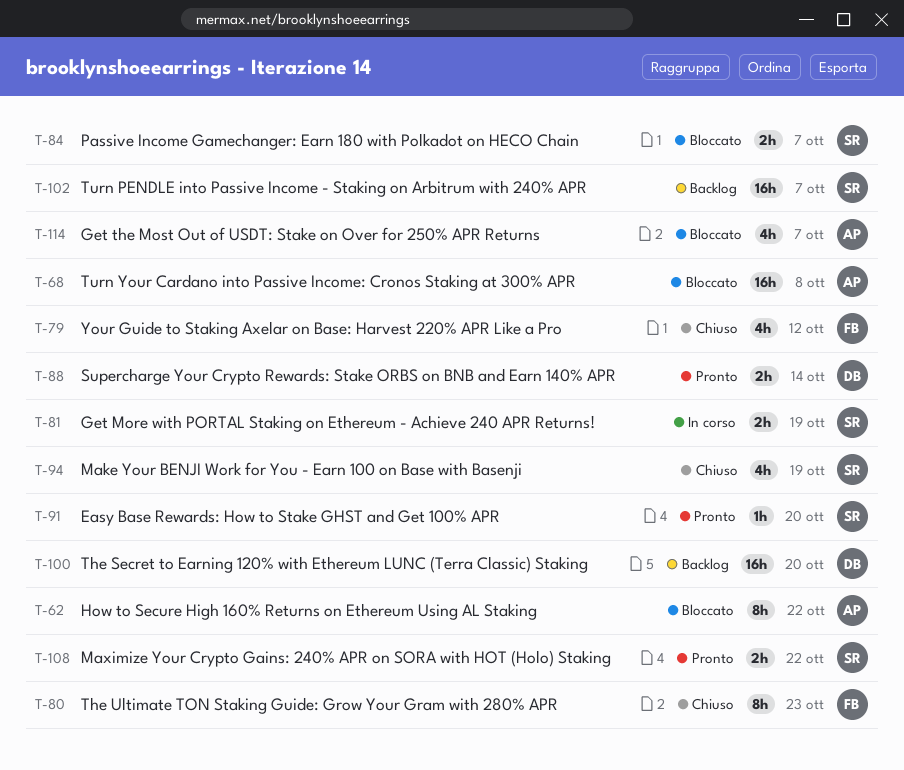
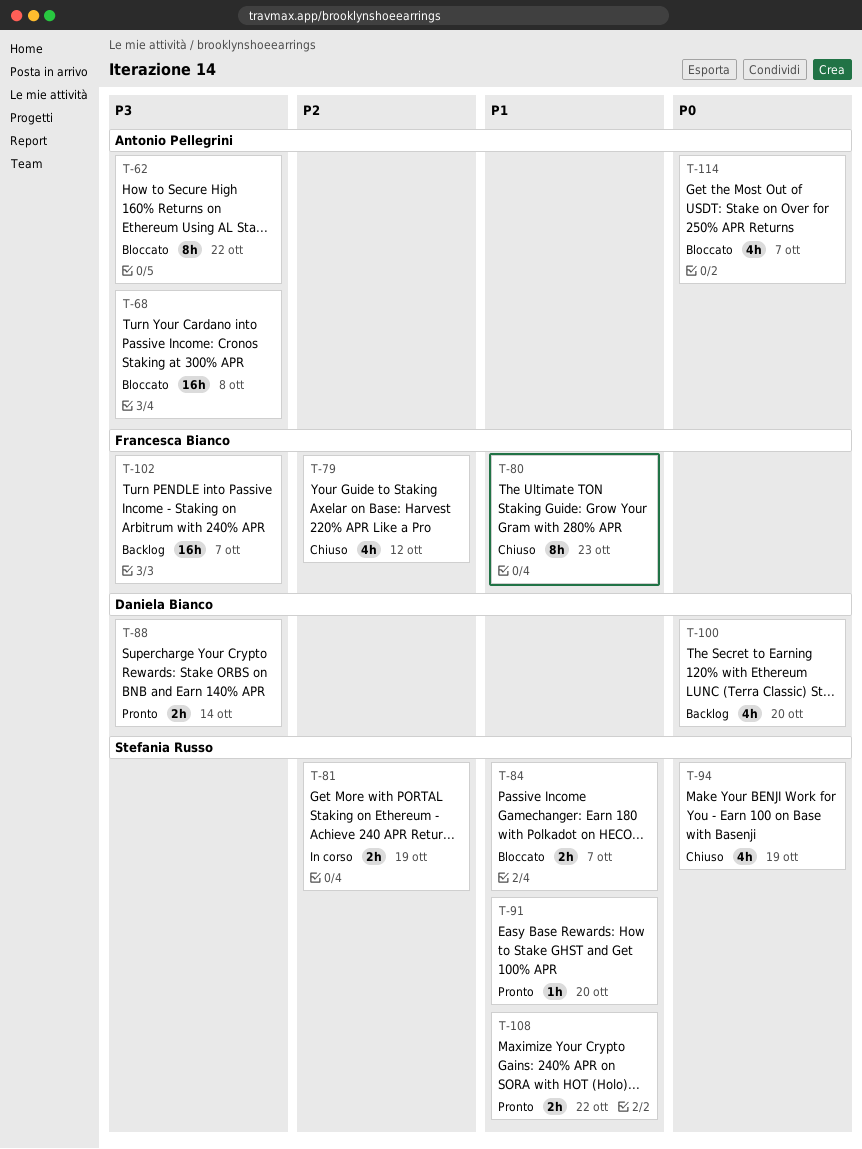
T-100, estimate: 16h -> 4h
T-102, owner: Stefania Russo -> Francesca Bianco

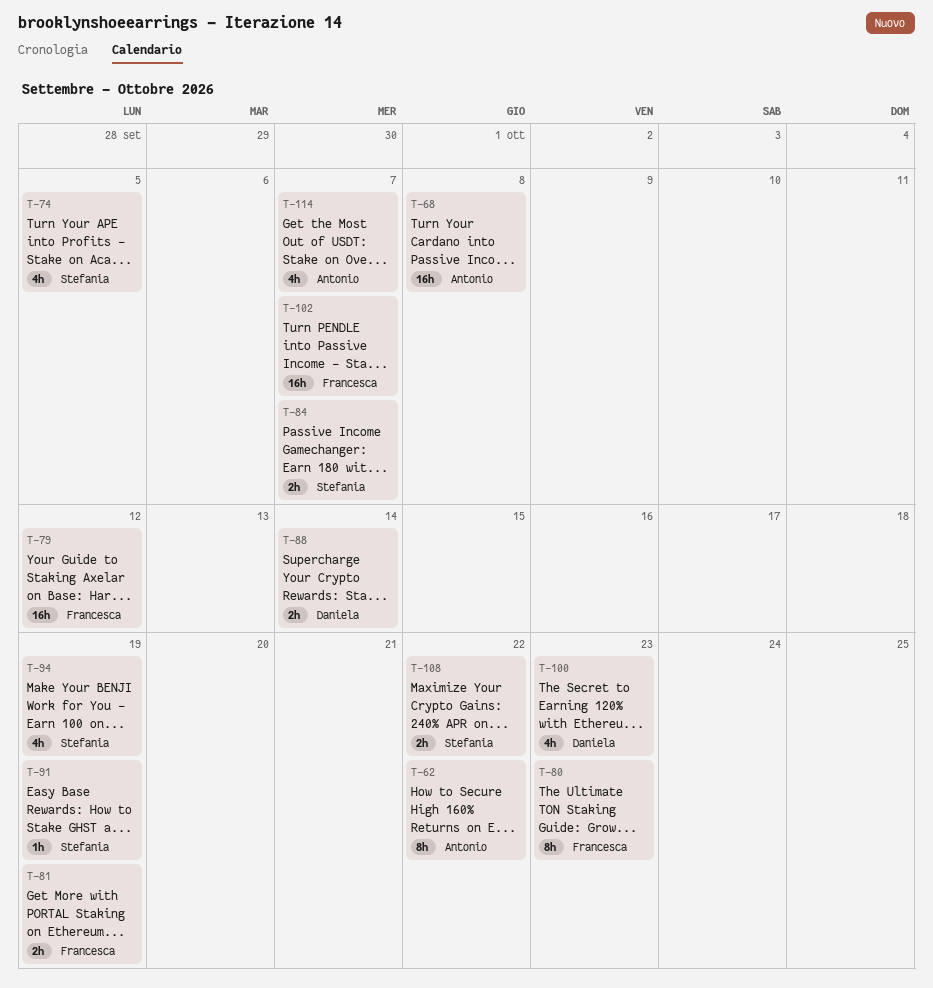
T-74: none -> present
T-79, estimate: 4h -> 16h
T-81, owner: Stefania Russo -> Francesca Bianco
T-91, due: Oct 20 -> Oct 19
T-100, due: Oct 20 -> Oct 23

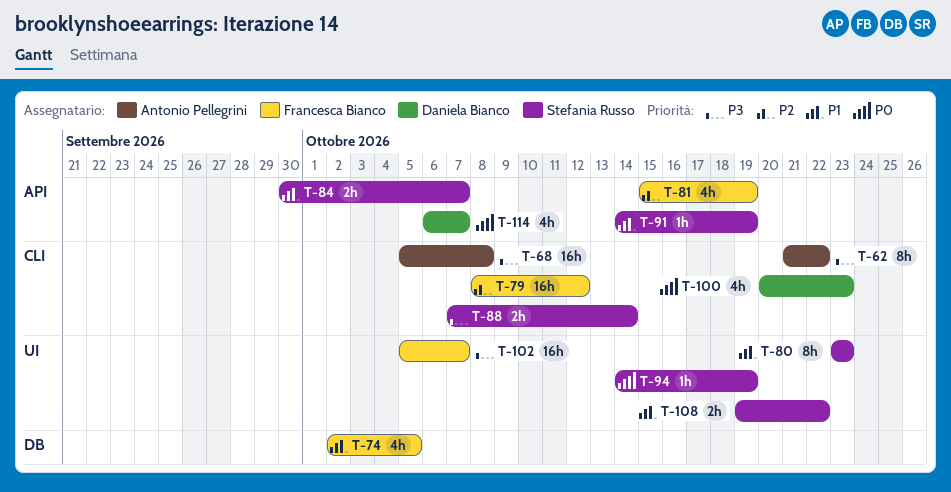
T-74, owner: Stefania Russo -> Francesca Bianco
T-80, owner: Francesca Bianco -> Stefania Russo
T-81, estimate: 2h -> 4h
T-88, owner: Daniela Bianco -> Stefania Russo
T-94, estimate: 4h -> 1h
T-114, owner: Antonio Pellegrini -> Daniela Bianco

